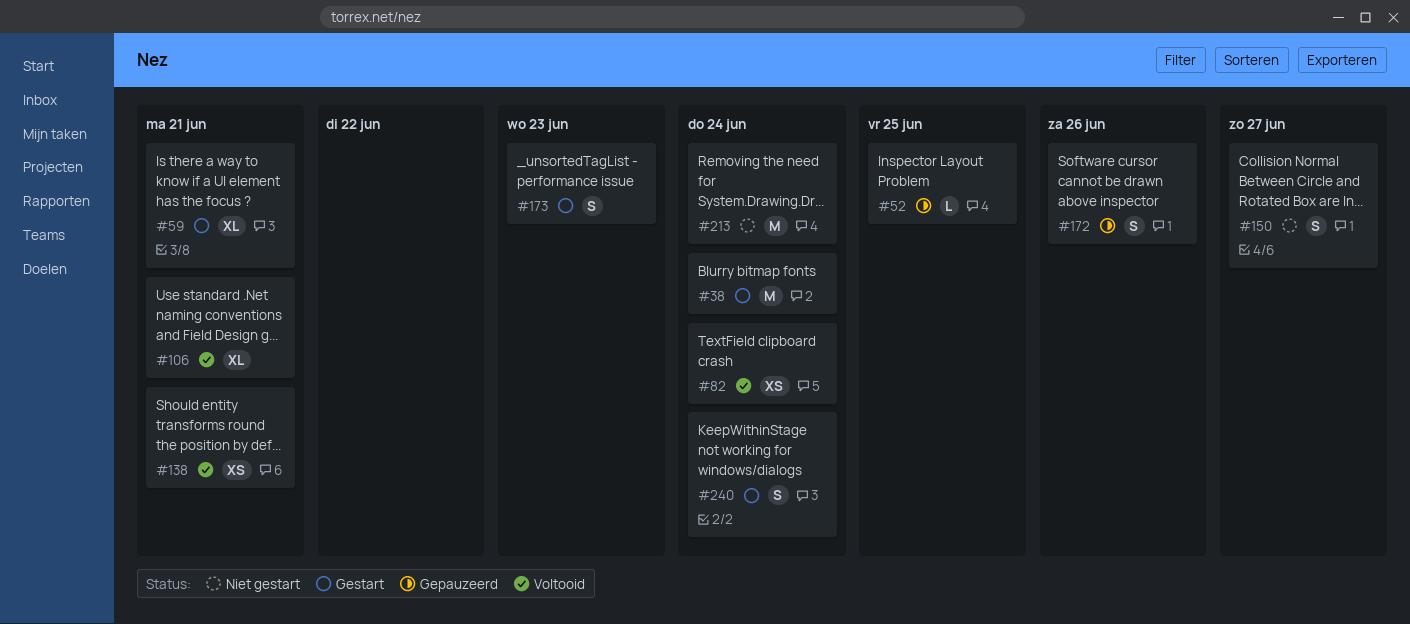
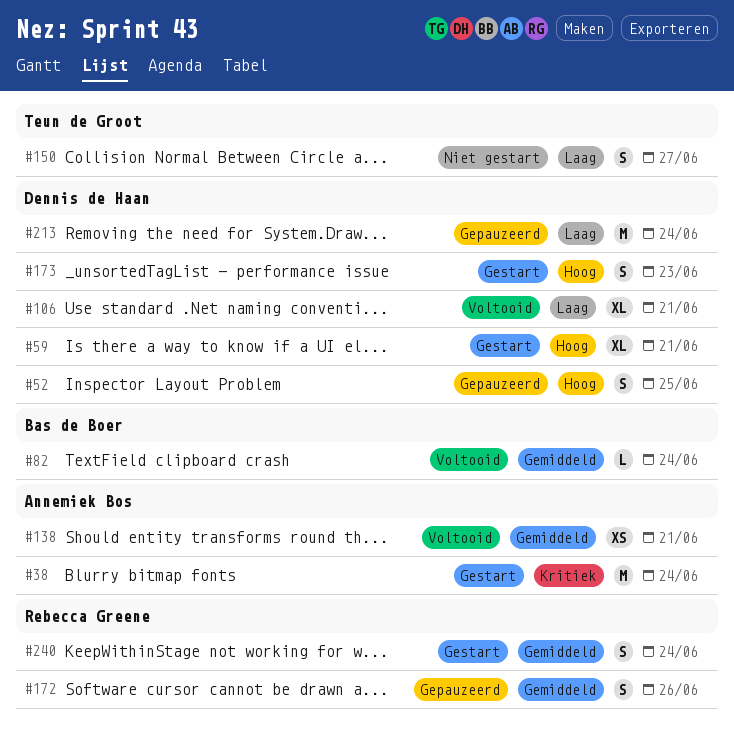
#52, estimate: L -> S
#82, estimate: XS -> L
#213, status: Niet gestart -> Gepauzeerd

